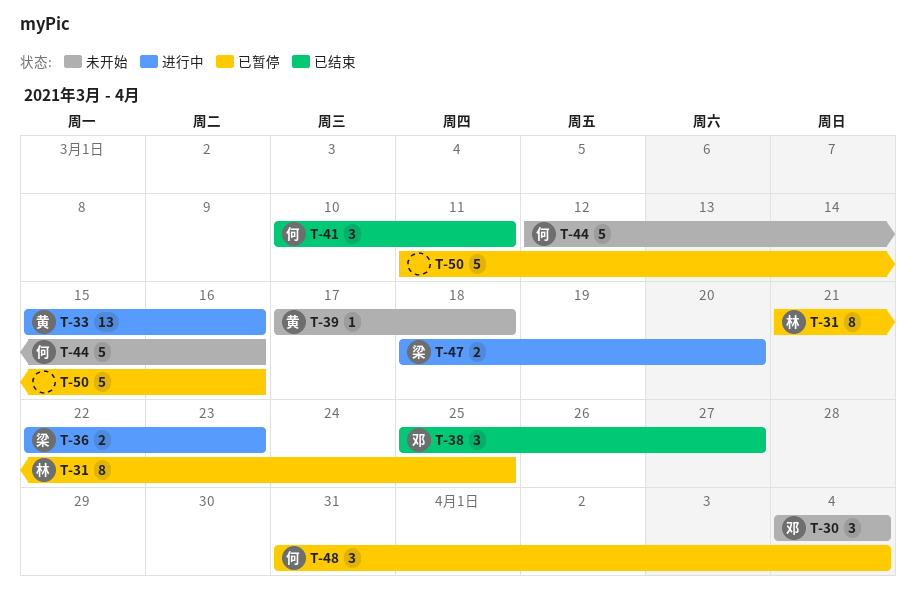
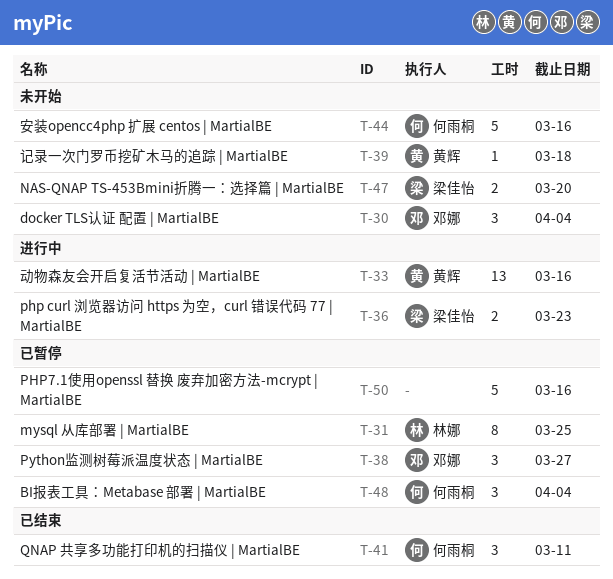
T-38, status: 已结束 -> 已暂停
T-47, status: 进行中 -> 未开始

